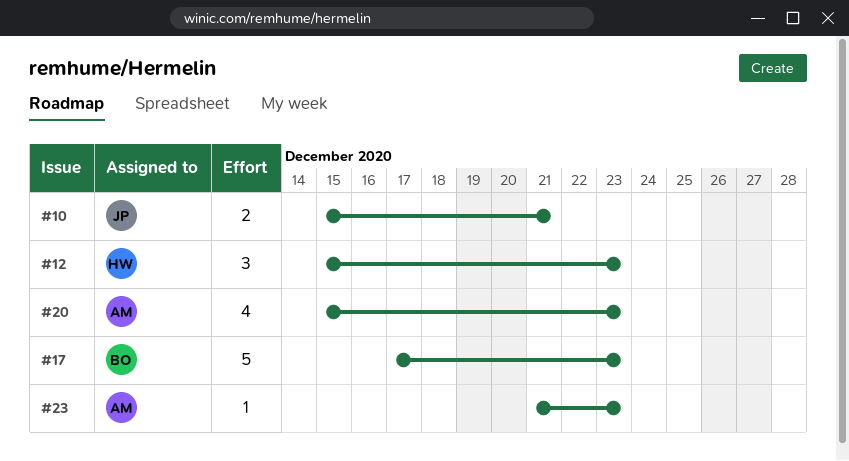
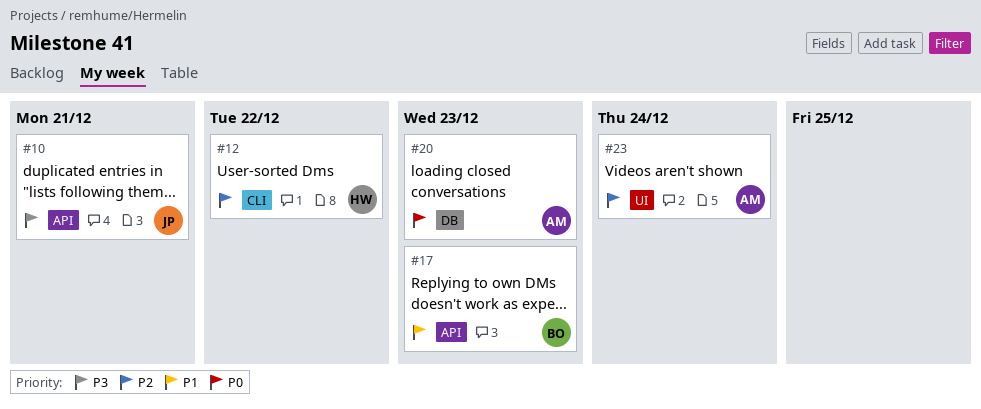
#12, due: Dec 23 -> Dec 22
#23, due: Dec 23 -> Dec 24

